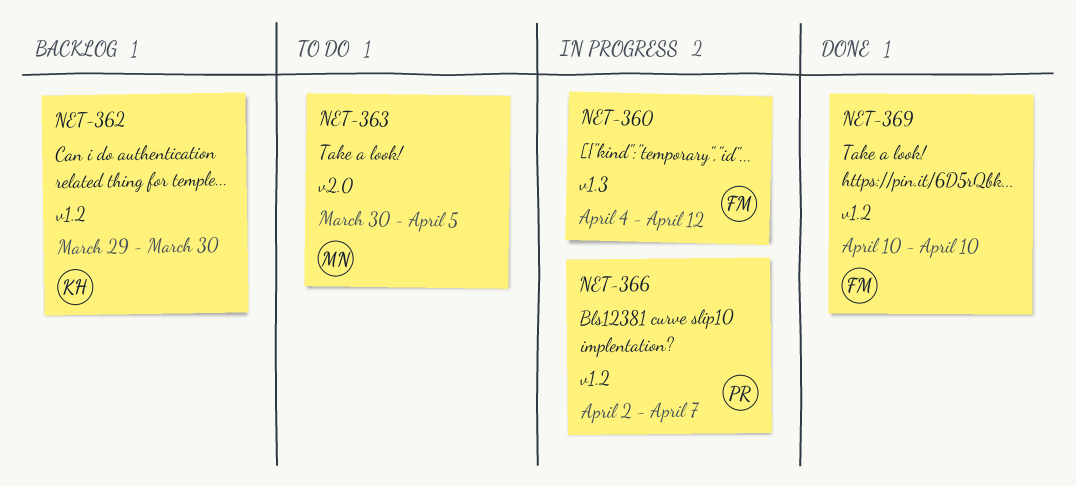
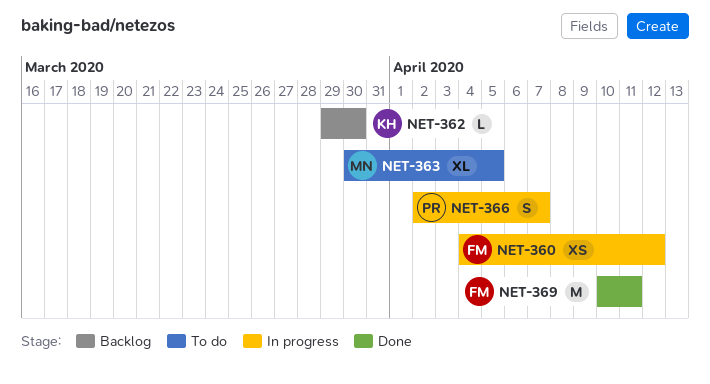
NET-369, due: Apr 10 -> Apr 11

